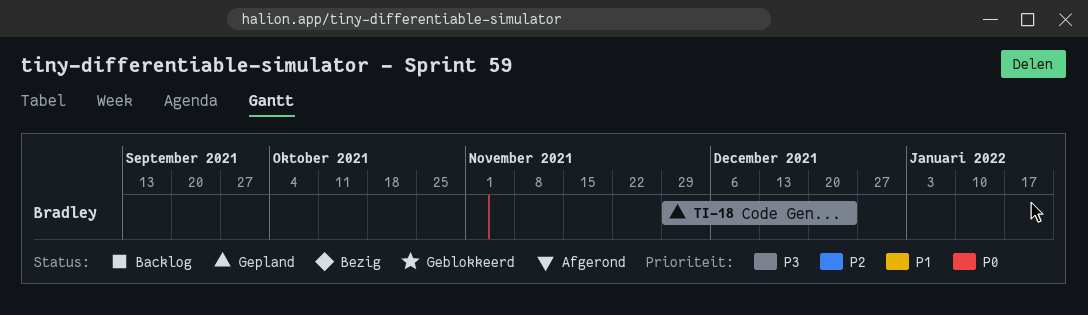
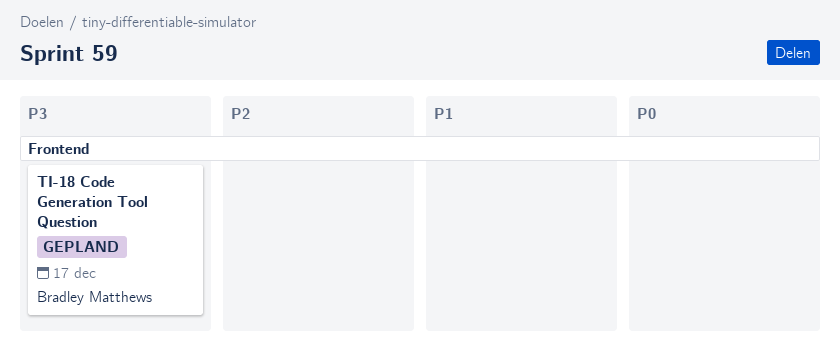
TI-18, due: Dec 24 -> Dec 17

